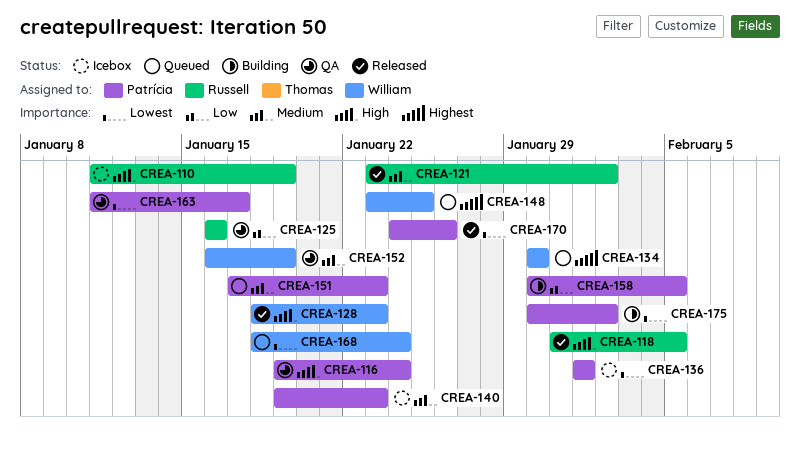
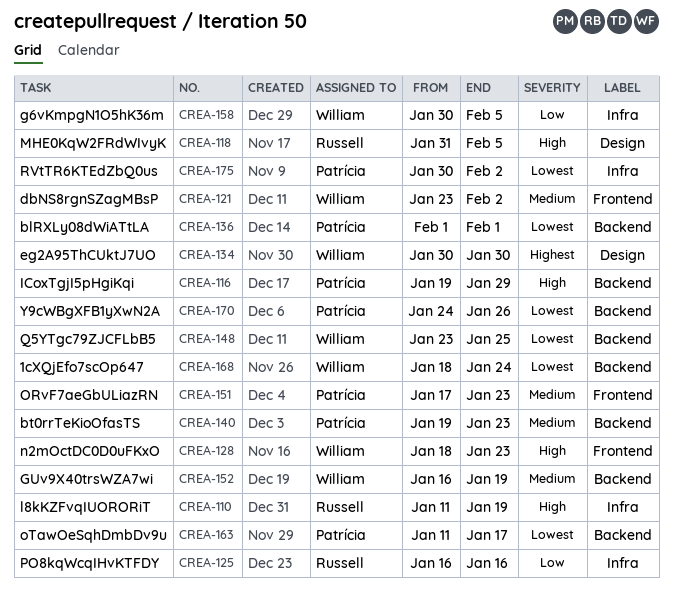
CREA-116, due: Jan 24 -> Jan 29
CREA-121, owner: Russell -> William
CREA-148, priority: Highest -> Lowest
CREA-158, owner: Patrícia -> William

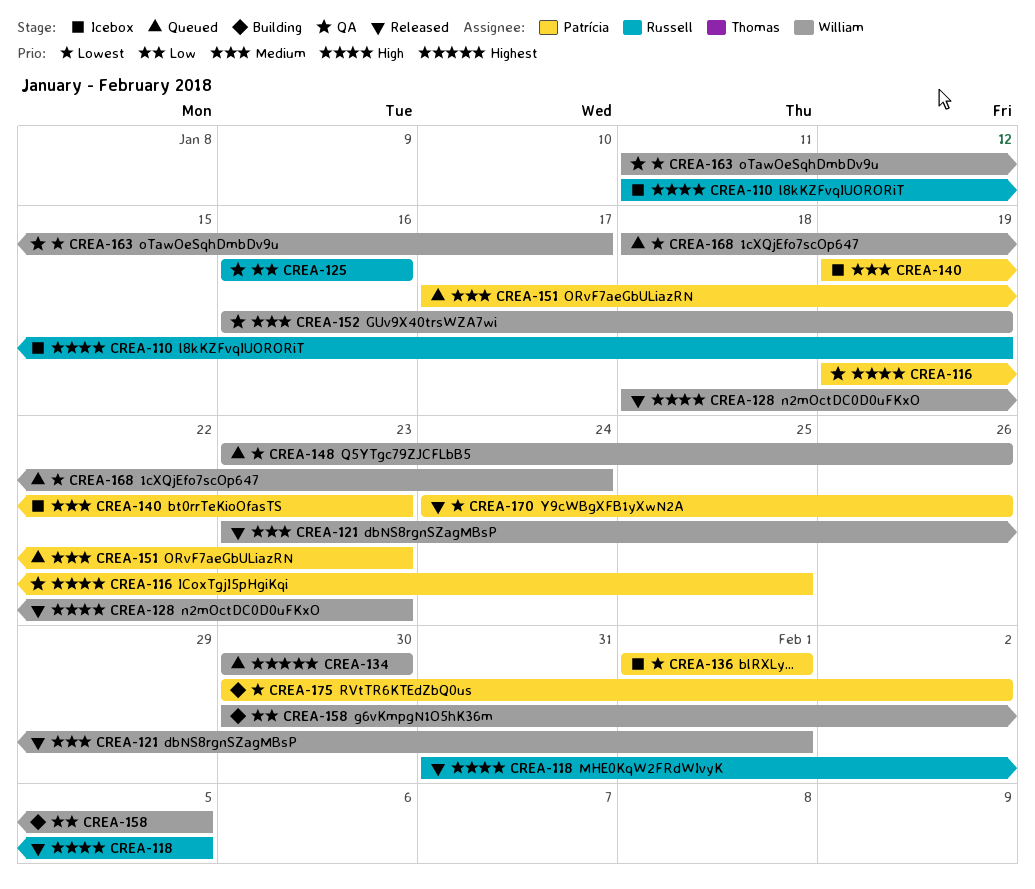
CREA-116, due: Jan 29 -> Jan 25
CREA-121, due: Feb 2 -> Feb 1
CREA-148, due: Jan 25 -> Jan 26
CREA-163, owner: Patrícia -> William

